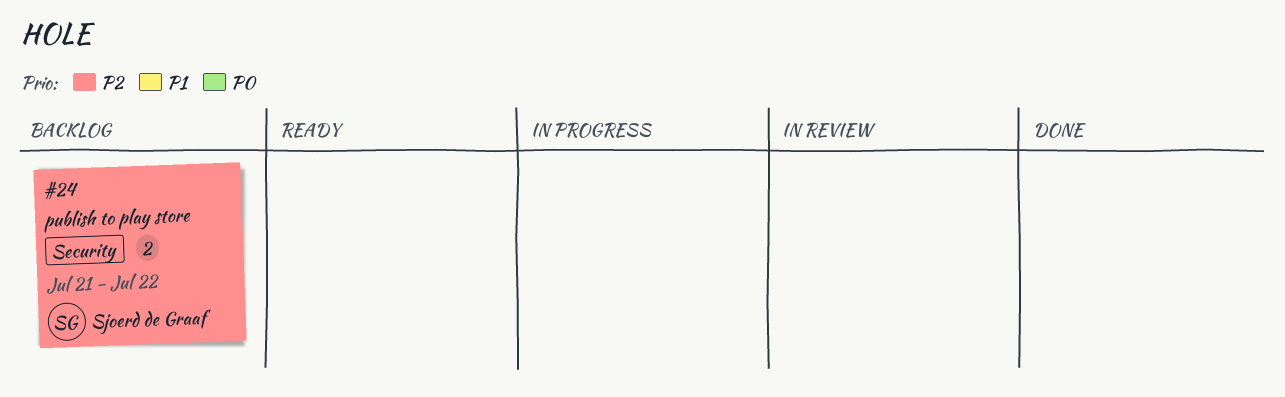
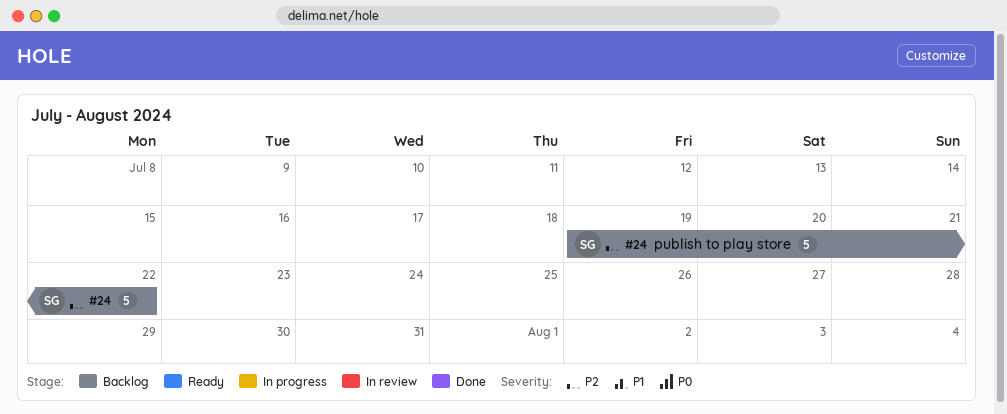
#24, estimate: 2 -> 5
#24, start: Jul 21 -> Jul 19

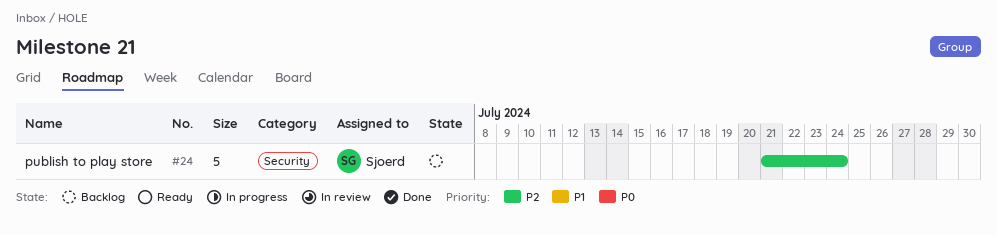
#24, start: Jul 19 -> Jul 21
#24, due: Jul 22 -> Jul 24

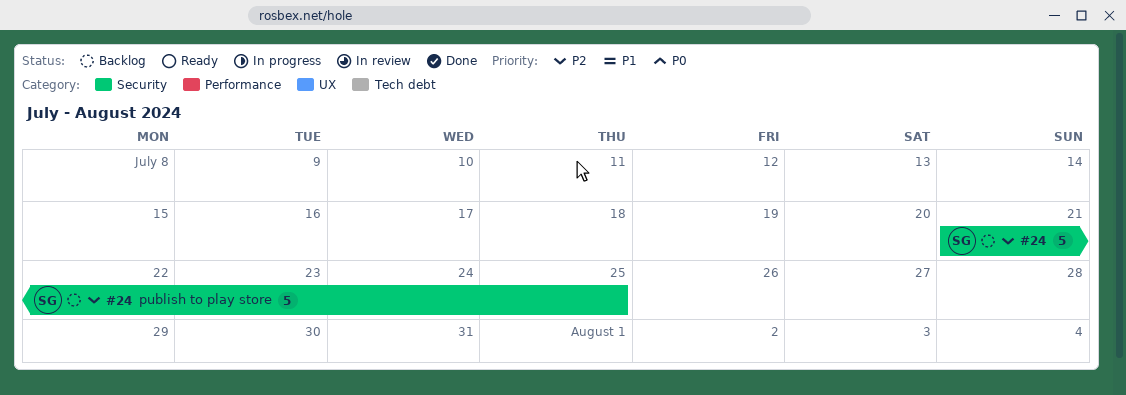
#24, due: Jul 24 -> Jul 25

